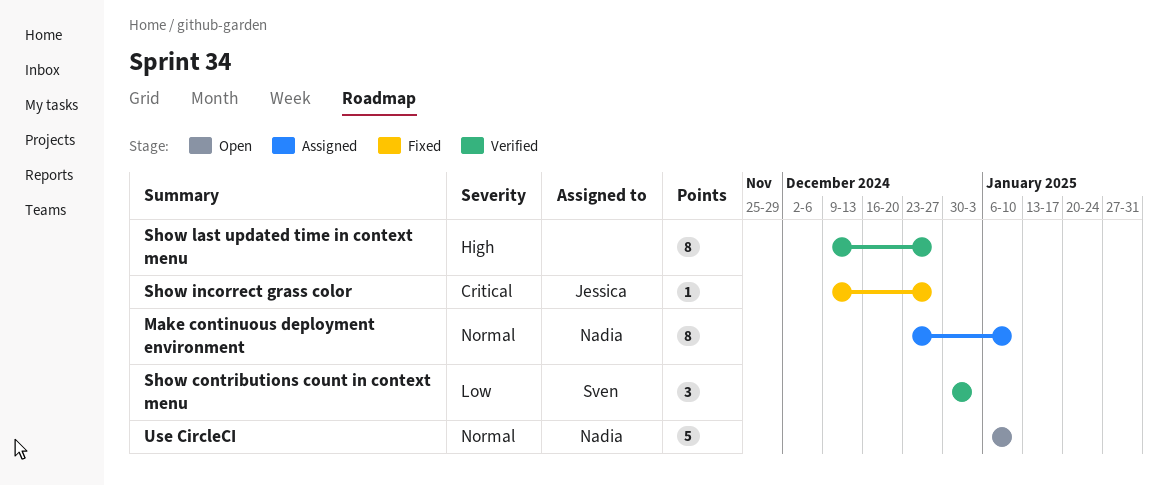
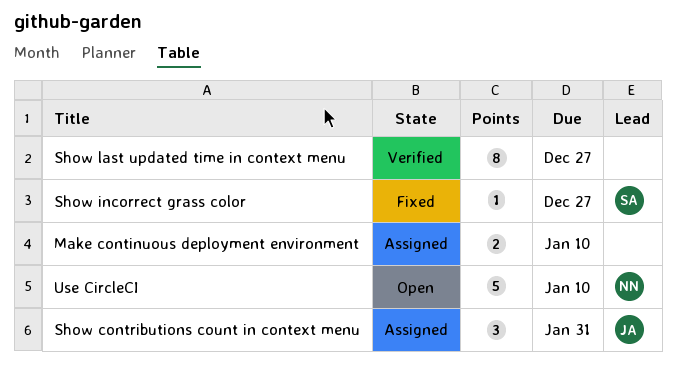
Make continuous deployment environment, owner: Nadia -> none
Make continuous deployment environment, estimate: 8 -> 2
Show contributions count in context menu, status: Verified -> Assigned
Show contributions count in context menu, owner: Sven -> Jessica
Show contributions count in context menu, due: Jan 3 -> Jan 31
Show incorrect grass color, owner: Jessica -> Sven

